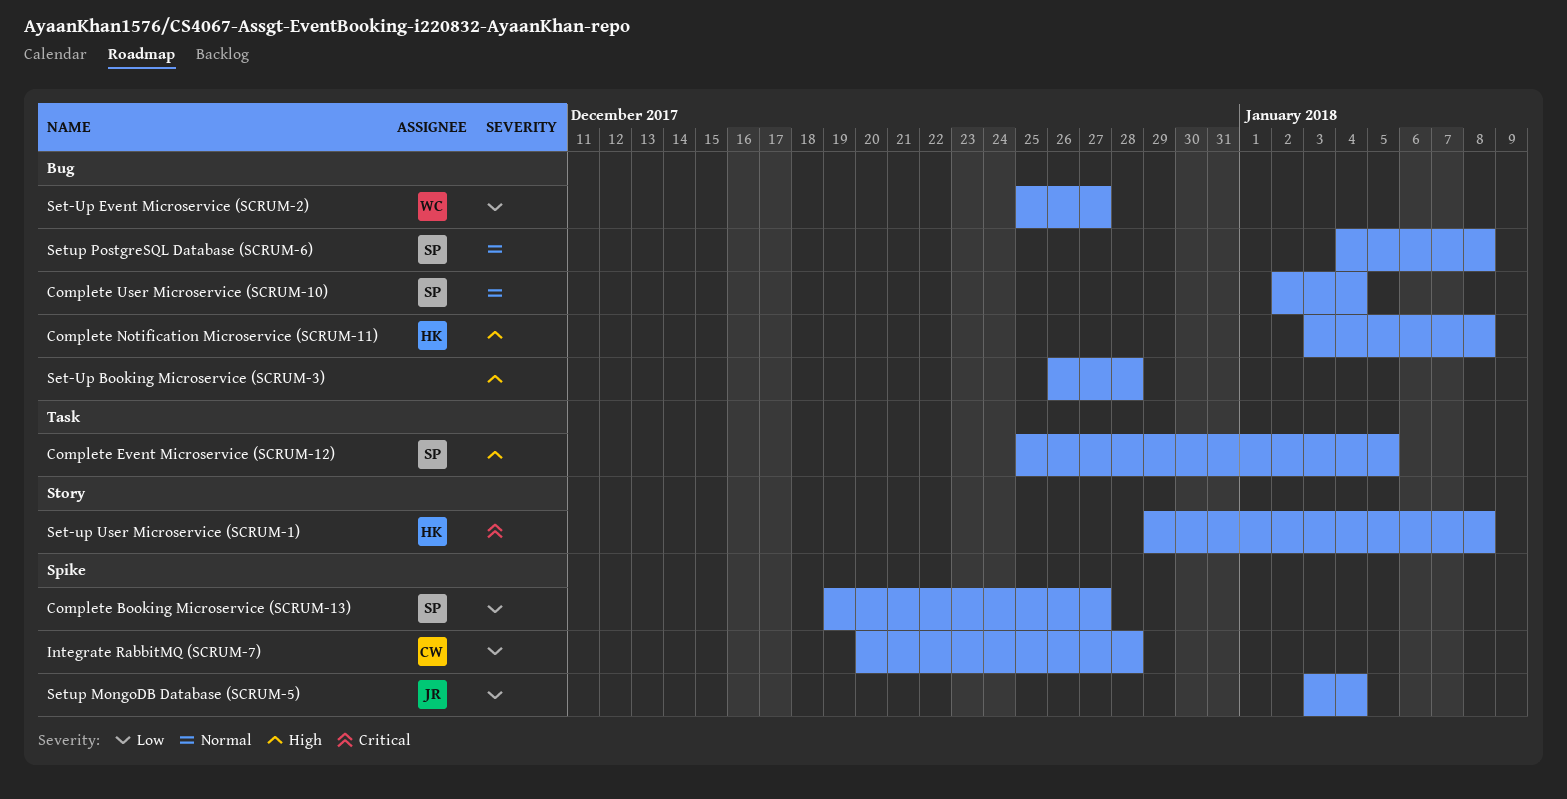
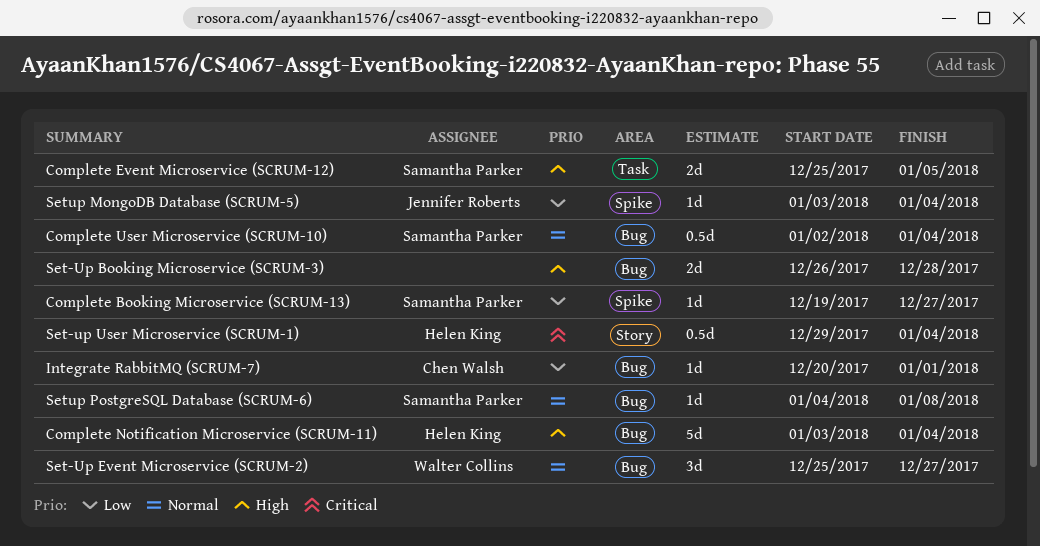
Complete Notification Microservice (SCRUM-11), due: Jan 8 -> Jan 4
Integrate RabbitMQ (SCRUM-7), label: Spike -> Bug
Integrate RabbitMQ (SCRUM-7), due: Dec 28 -> Jan 1
Set-Up Event Microservice (SCRUM-2), priority: Low -> Normal
Set-up User Microservice (SCRUM-1), due: Jan 8 -> Jan 4

